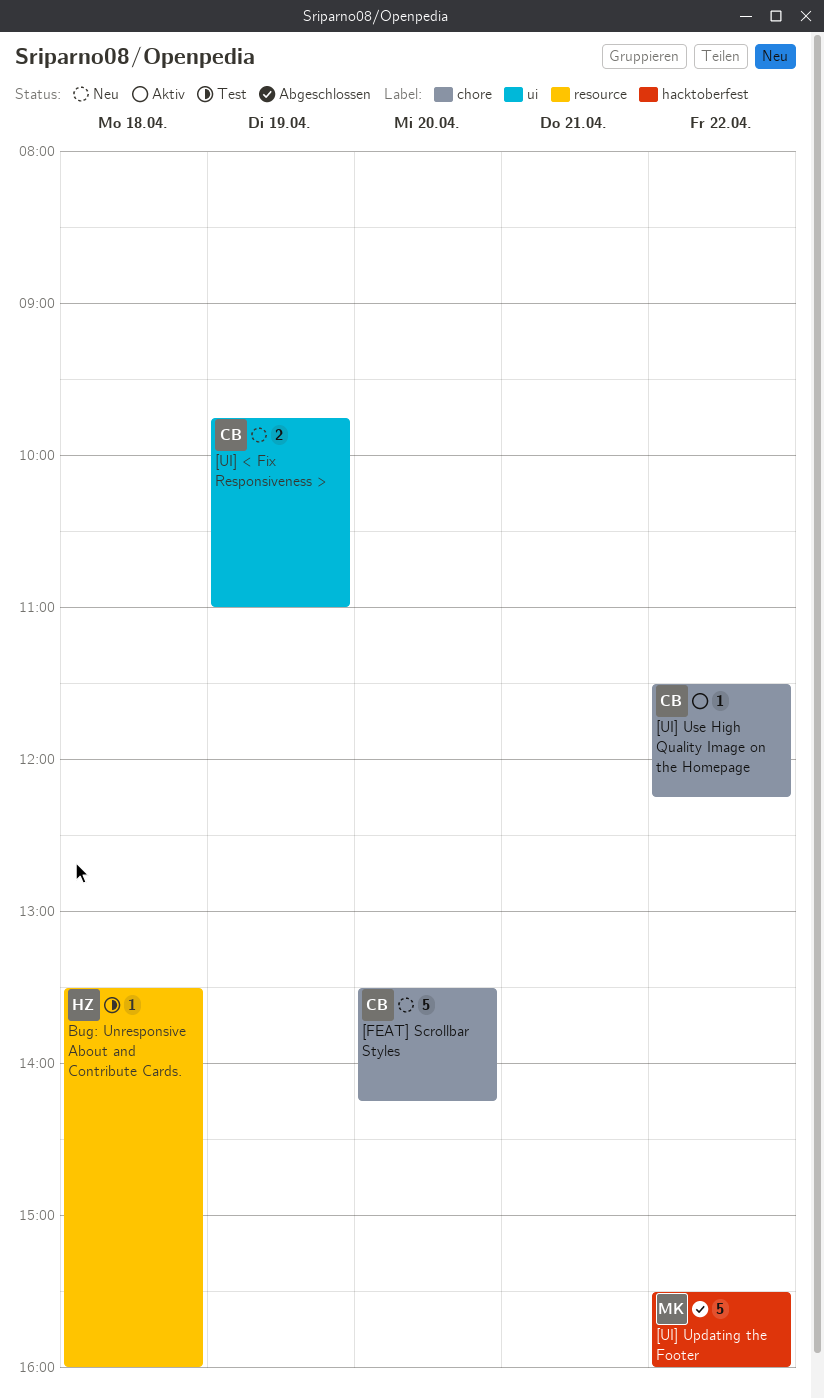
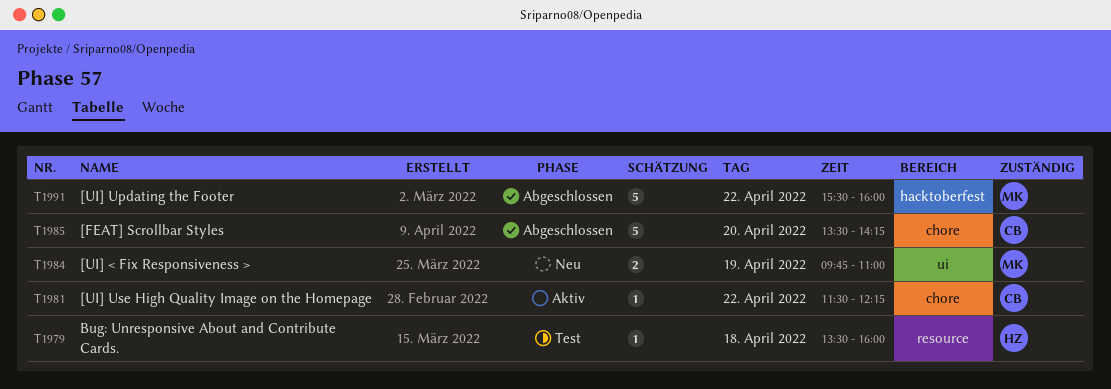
[FEAT] Scrollbar Styles, status: Neu -> Abgeschlossen
[UI] < Fix Responsiveness >, owner: CB -> MK

